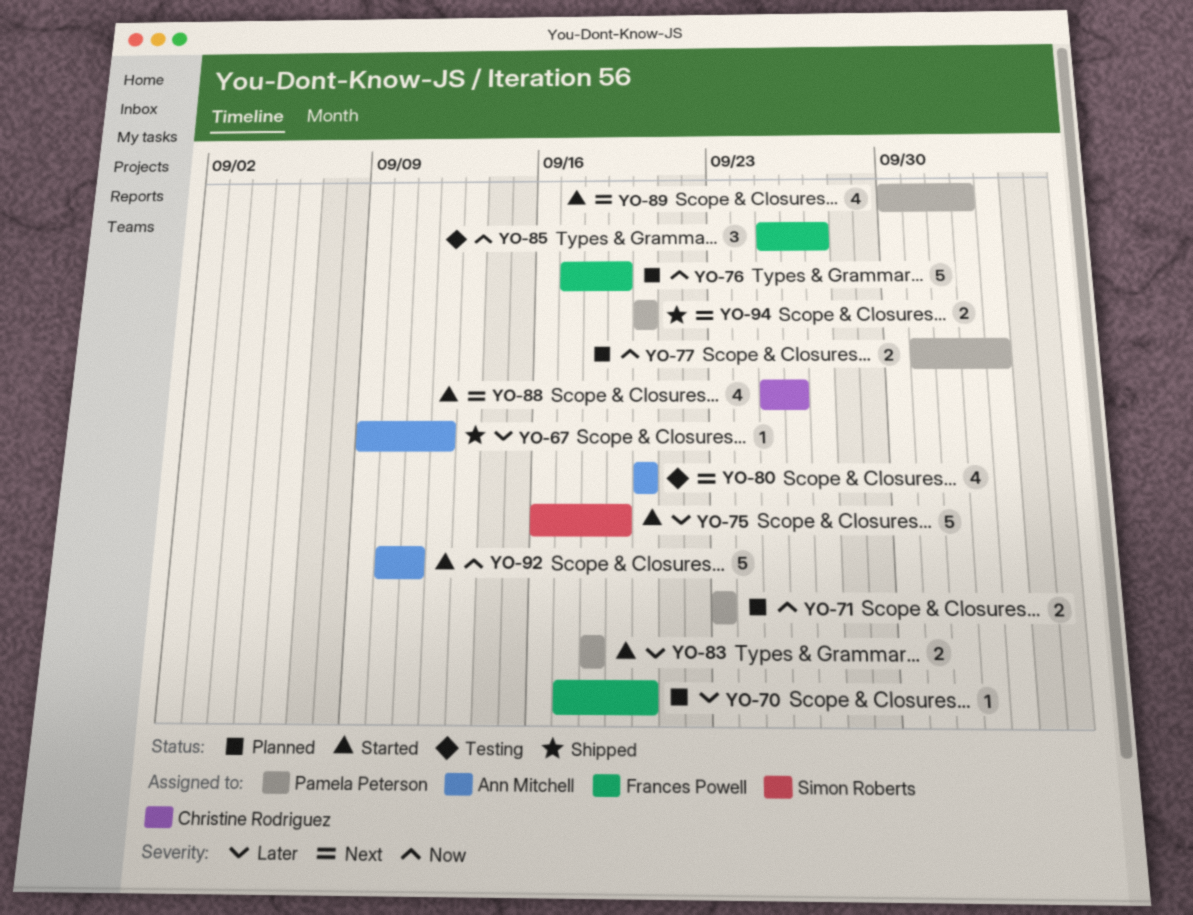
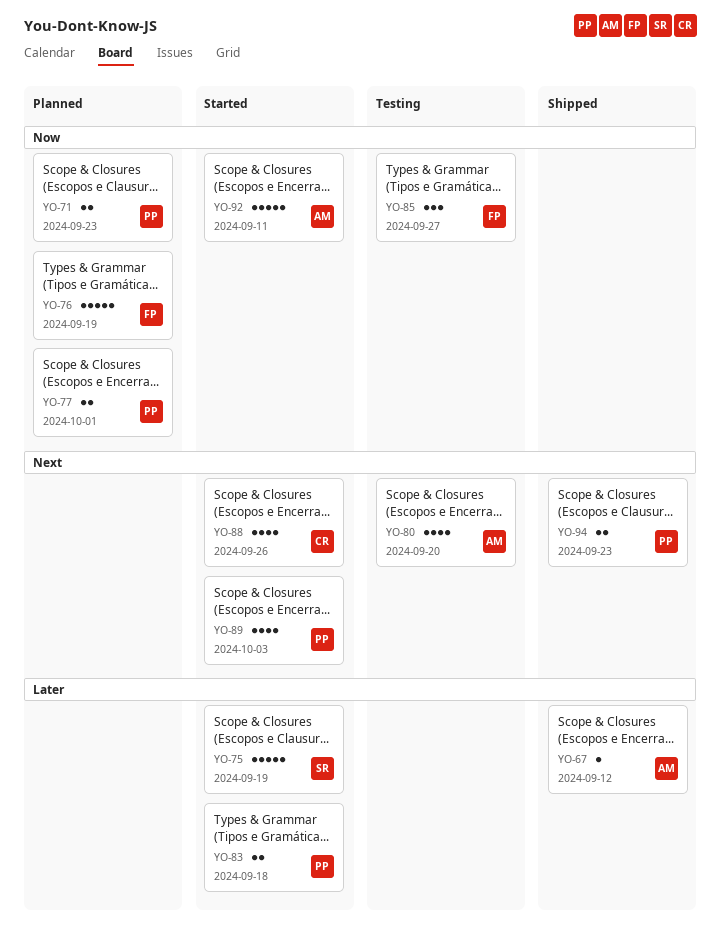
YO-70: present -> none
YO-77, due: Oct 4 -> Oct 1
YO-94, due: Sep 20 -> Sep 23

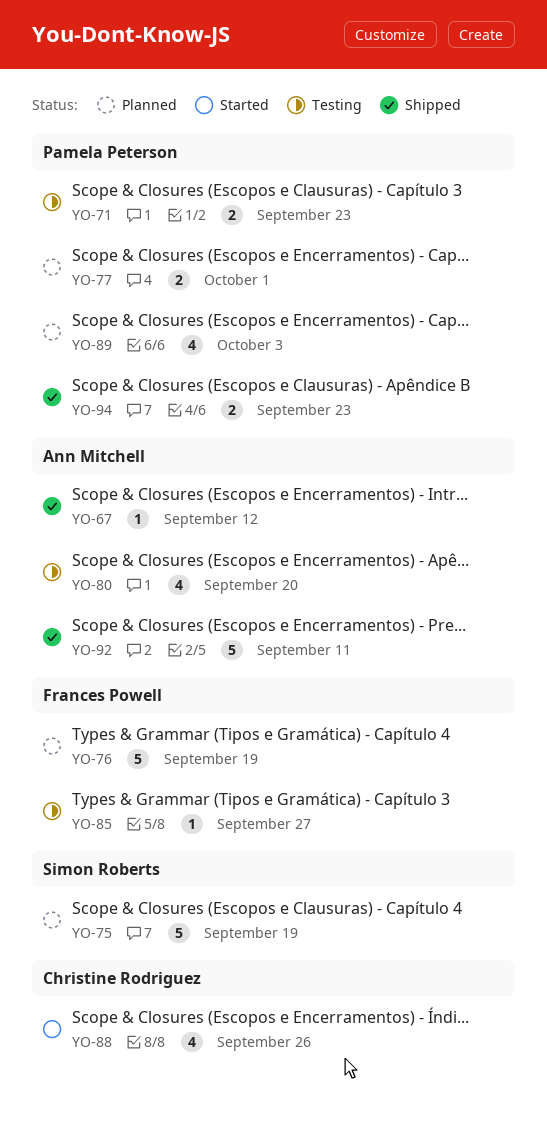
YO-71, status: Planned -> Testing
YO-75, status: Started -> Planned
YO-83: present -> none
YO-85, estimate: 3 -> 1
YO-89, status: Started -> Planned
YO-92, status: Started -> Shipped

